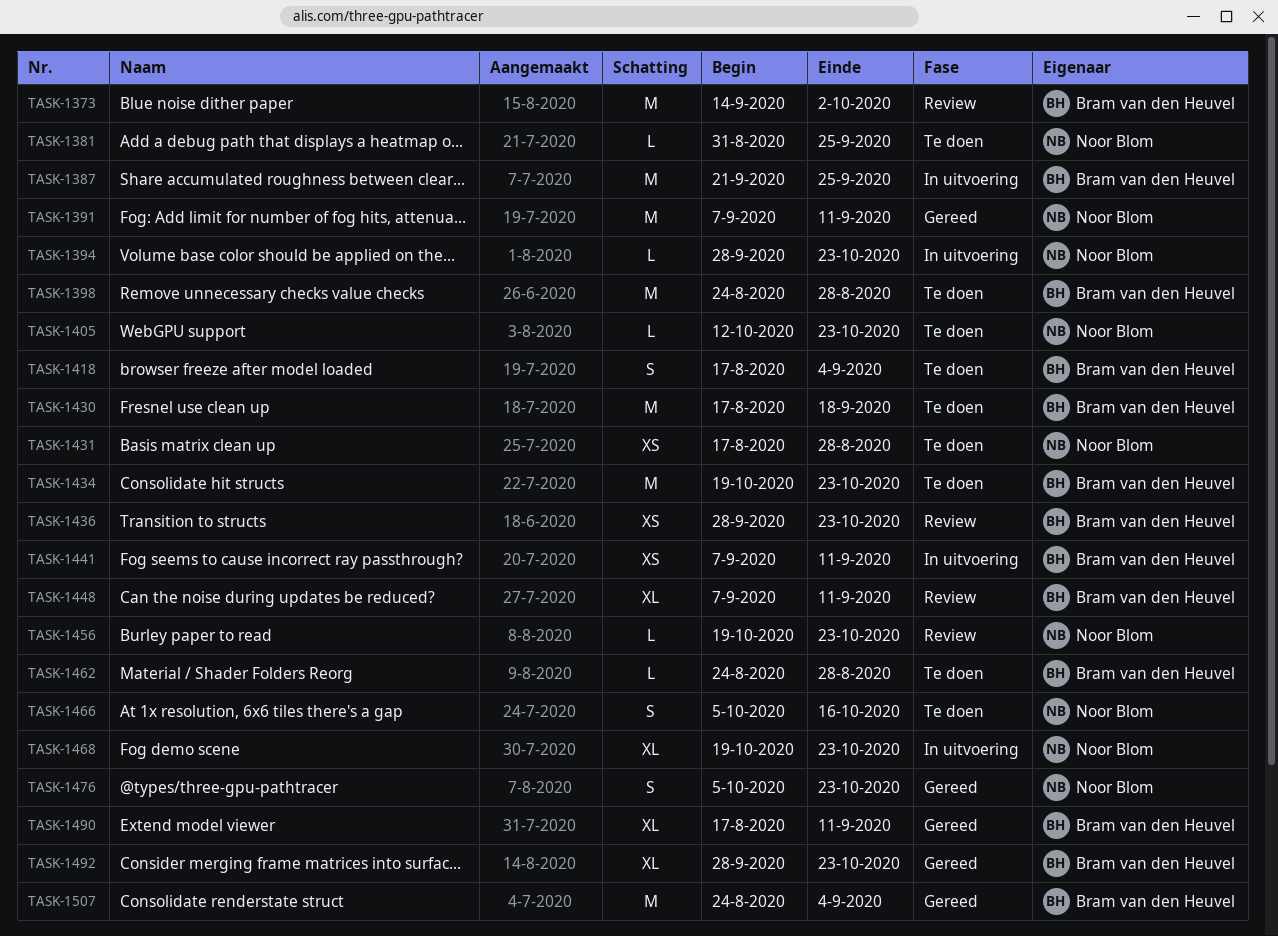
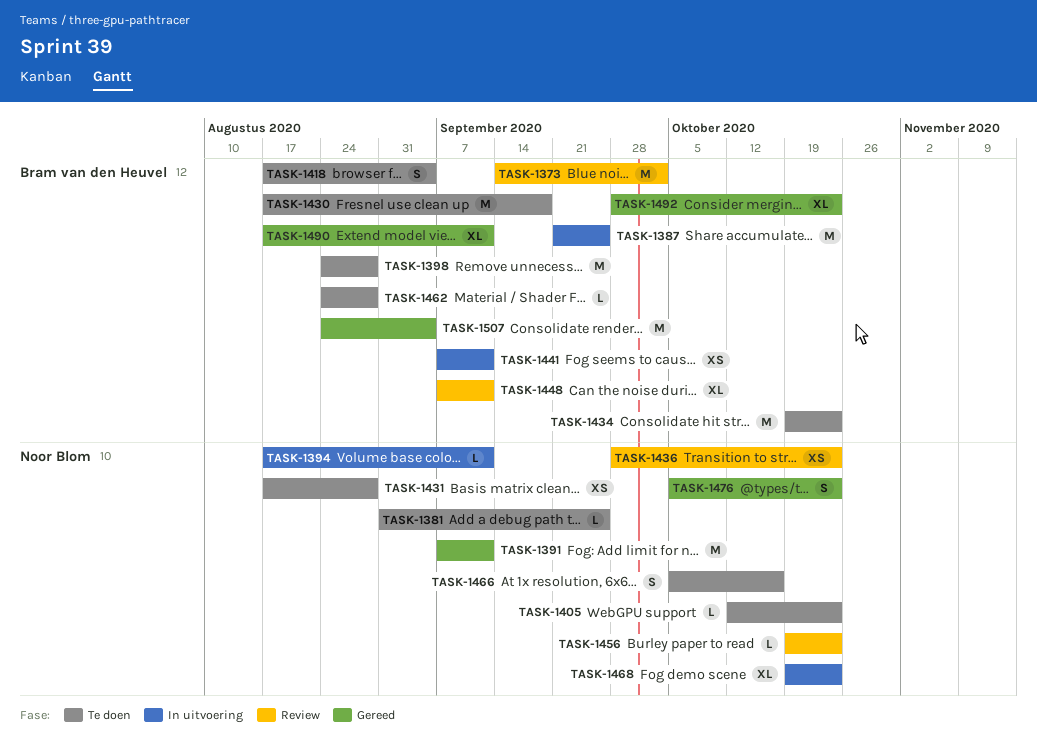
TASK-1394, start: Sep 28 -> Aug 17
TASK-1394, due: Oct 23 -> Sep 11
TASK-1436, owner: Bram van den Heuvel -> Noor Blom

